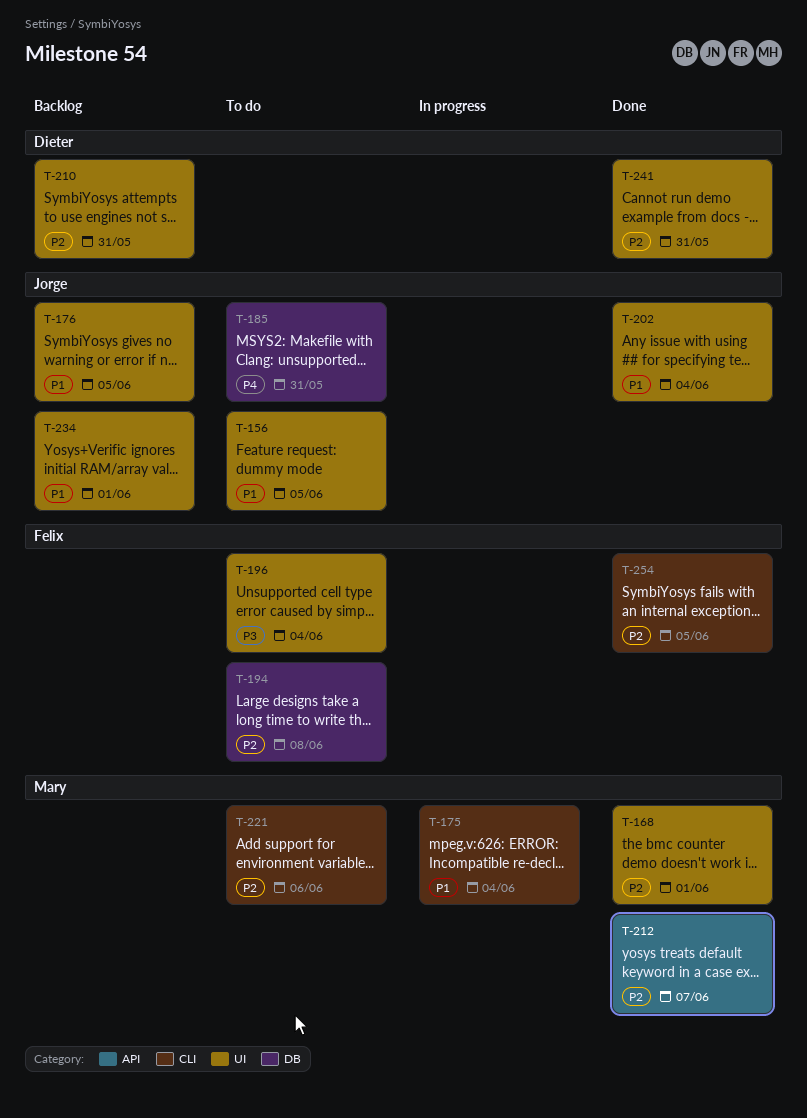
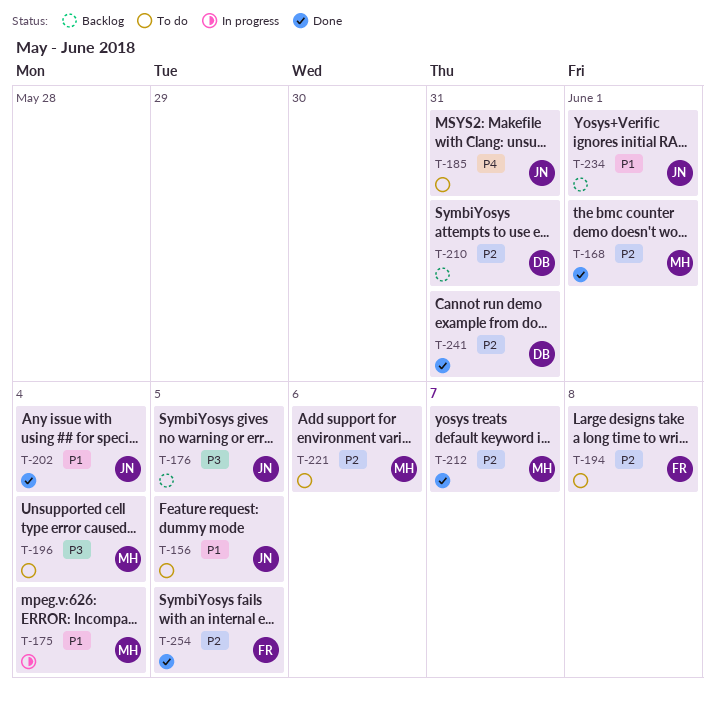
T-176, priority: P1 -> P3
T-196, owner: Felix -> Mary

